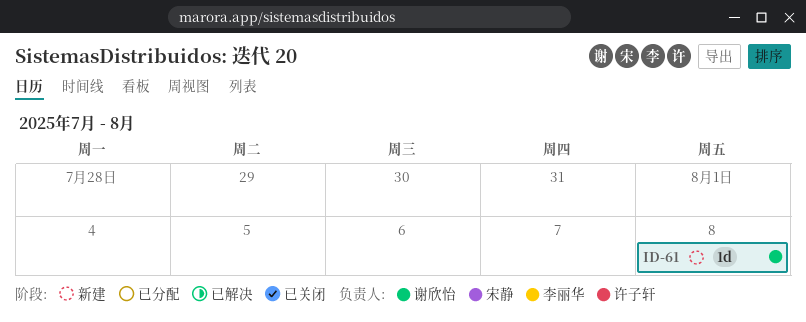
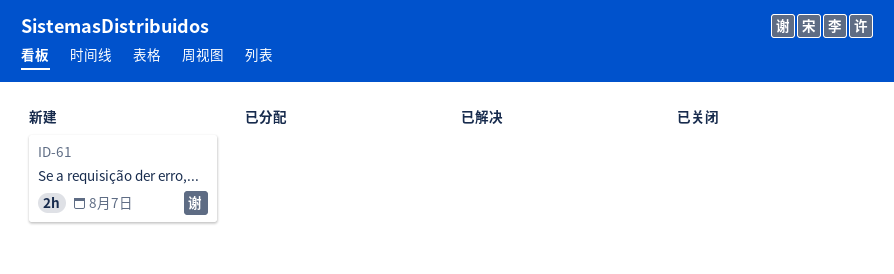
ID-61, estimate: 1d -> 2h
ID-61, due: Aug 8 -> Aug 7

